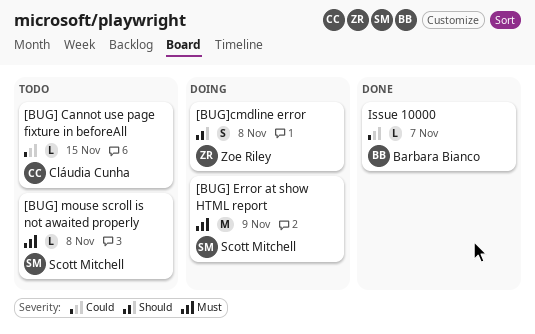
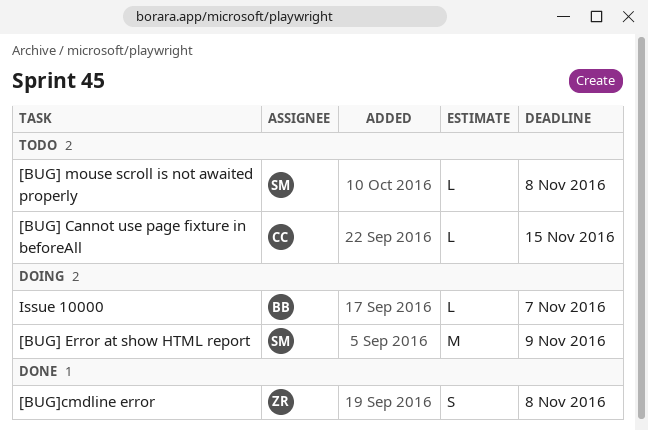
[BUG]cmdline error, status: Doing -> Done
Issue 10000, status: Done -> Doing

